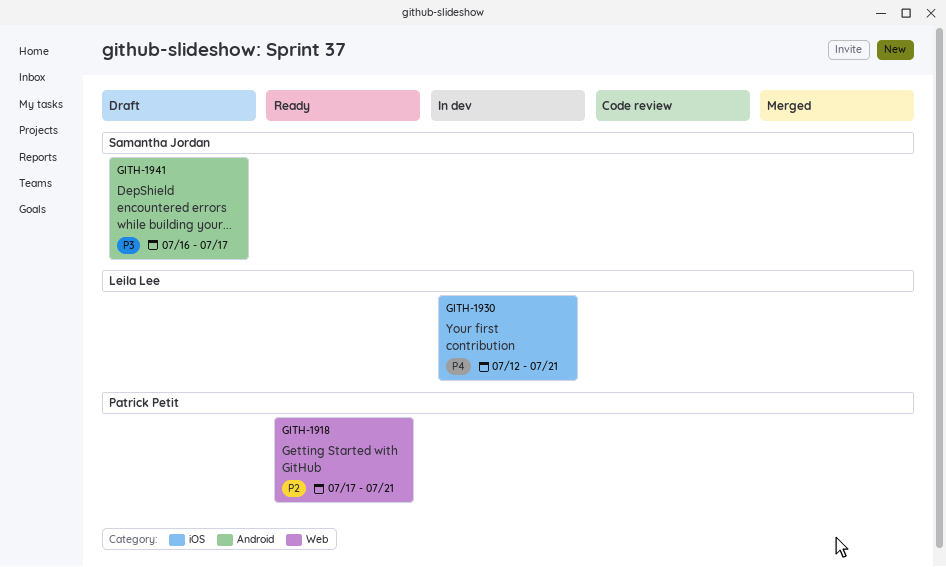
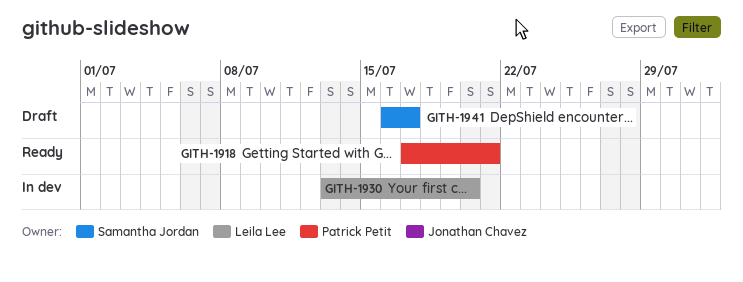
GITH-1930, start: Jul 12 -> Jul 13
GITH-1930, due: Jul 21 -> Jul 20

